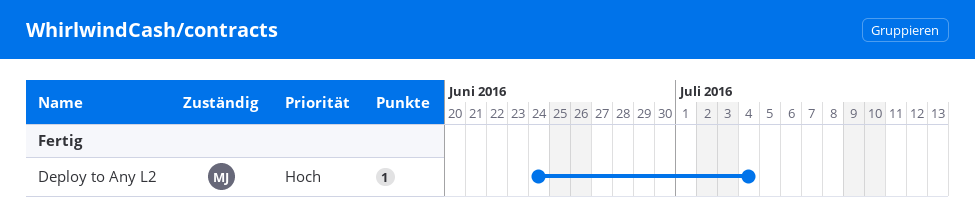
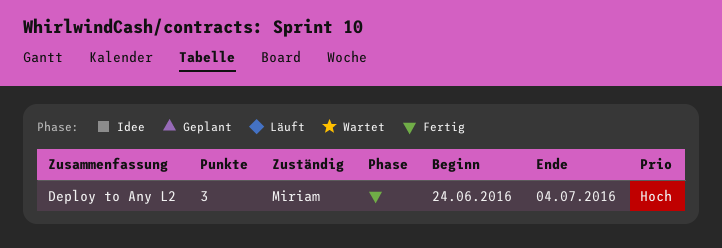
Deploy to Any L2, estimate: 1 -> 3

